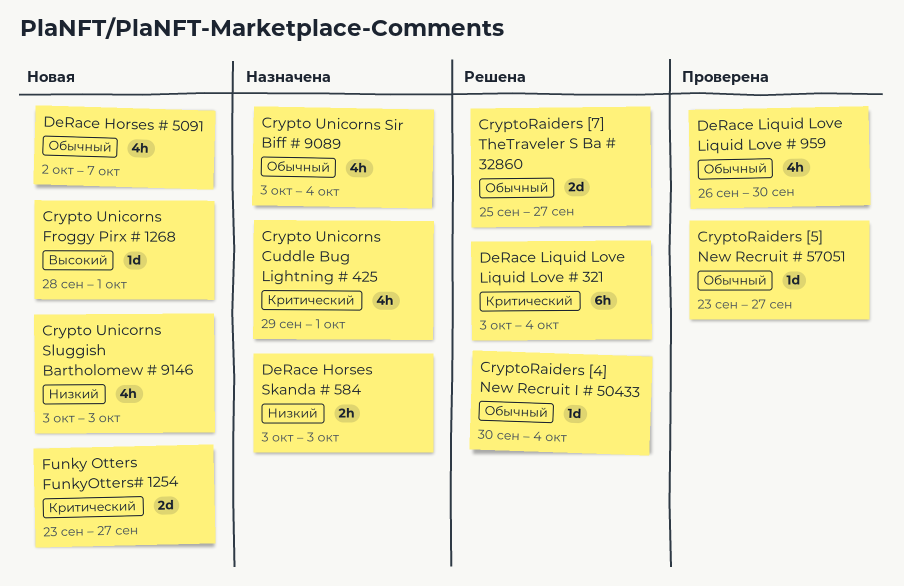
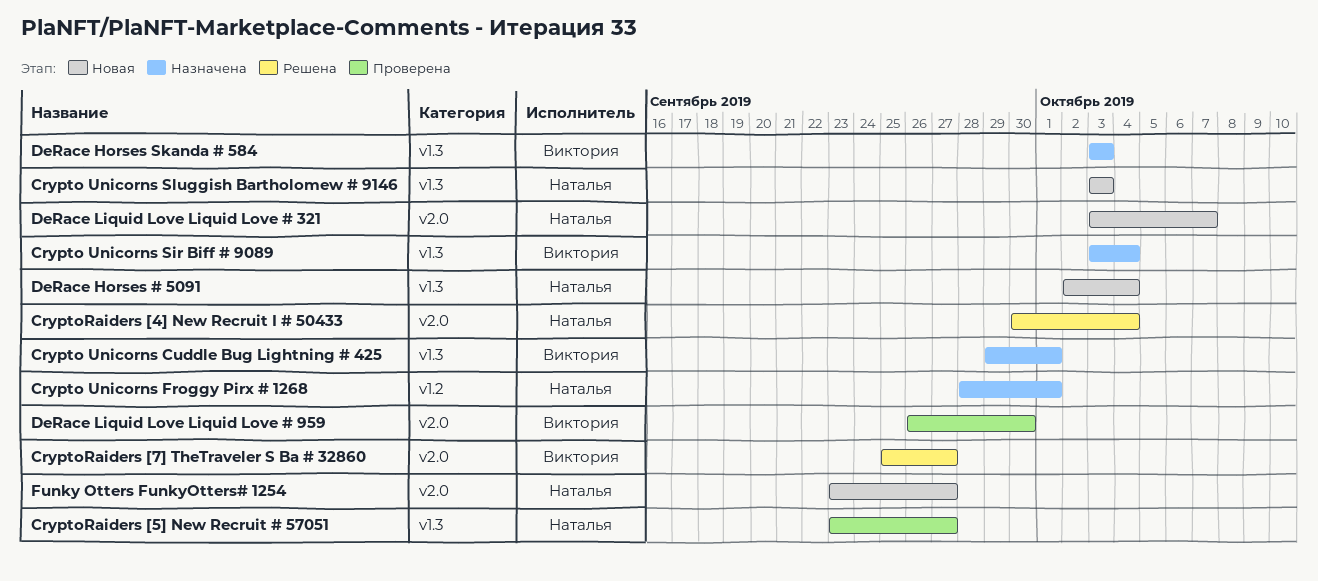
Crypto Unicorns Froggy Pirx # 1268, status: Новая -> Назначена
DeRace Horses # 5091, due: Oct 7 -> Oct 4
DeRace Liquid Love Liquid Love # 321, status: Решена -> Новая
DeRace Liquid Love Liquid Love # 321, due: Oct 4 -> Oct 7

